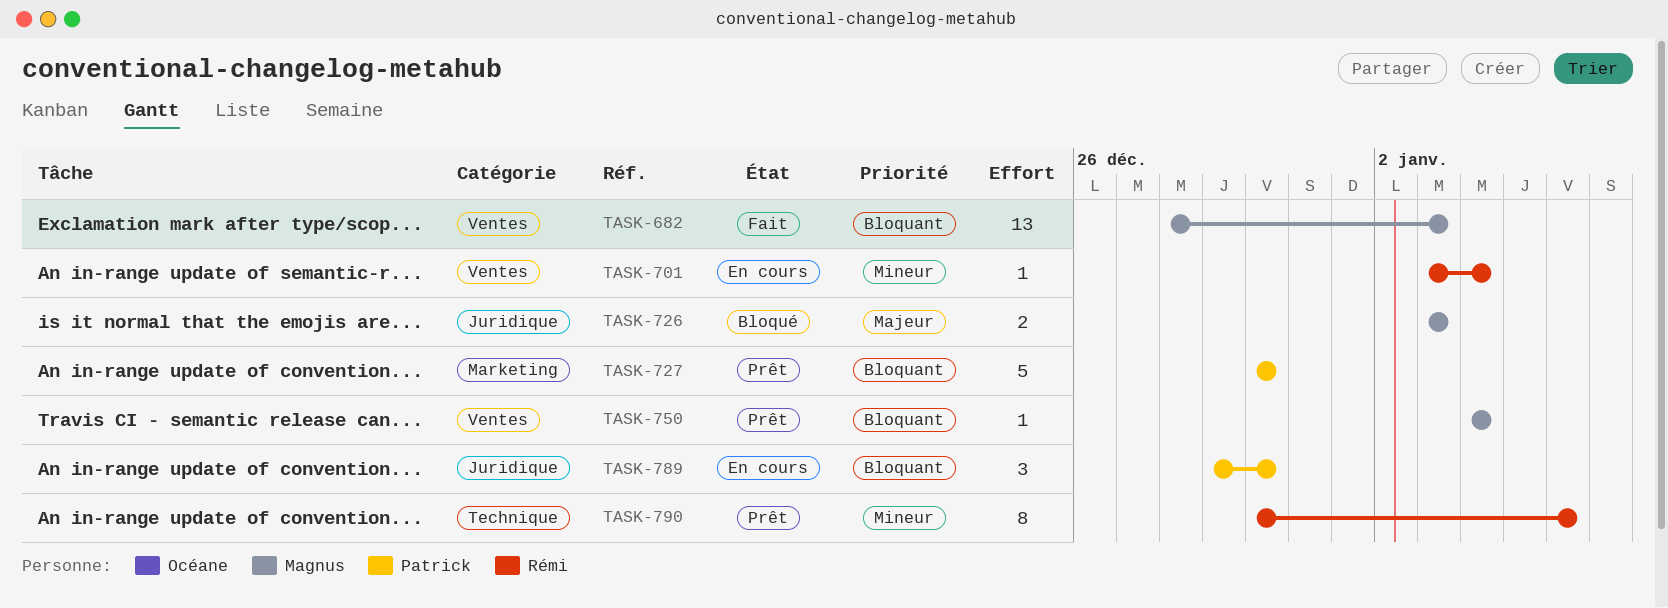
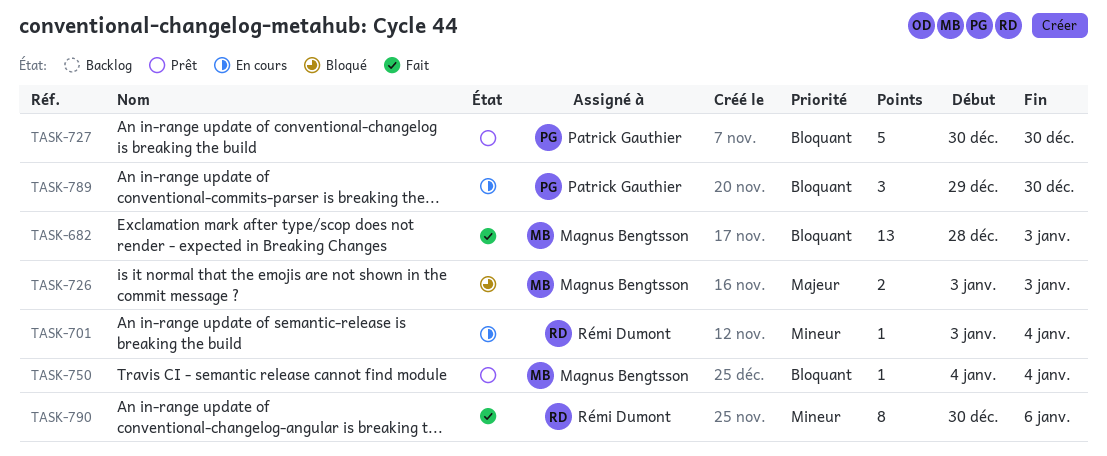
TASK-790, status: Prêt -> Fait

